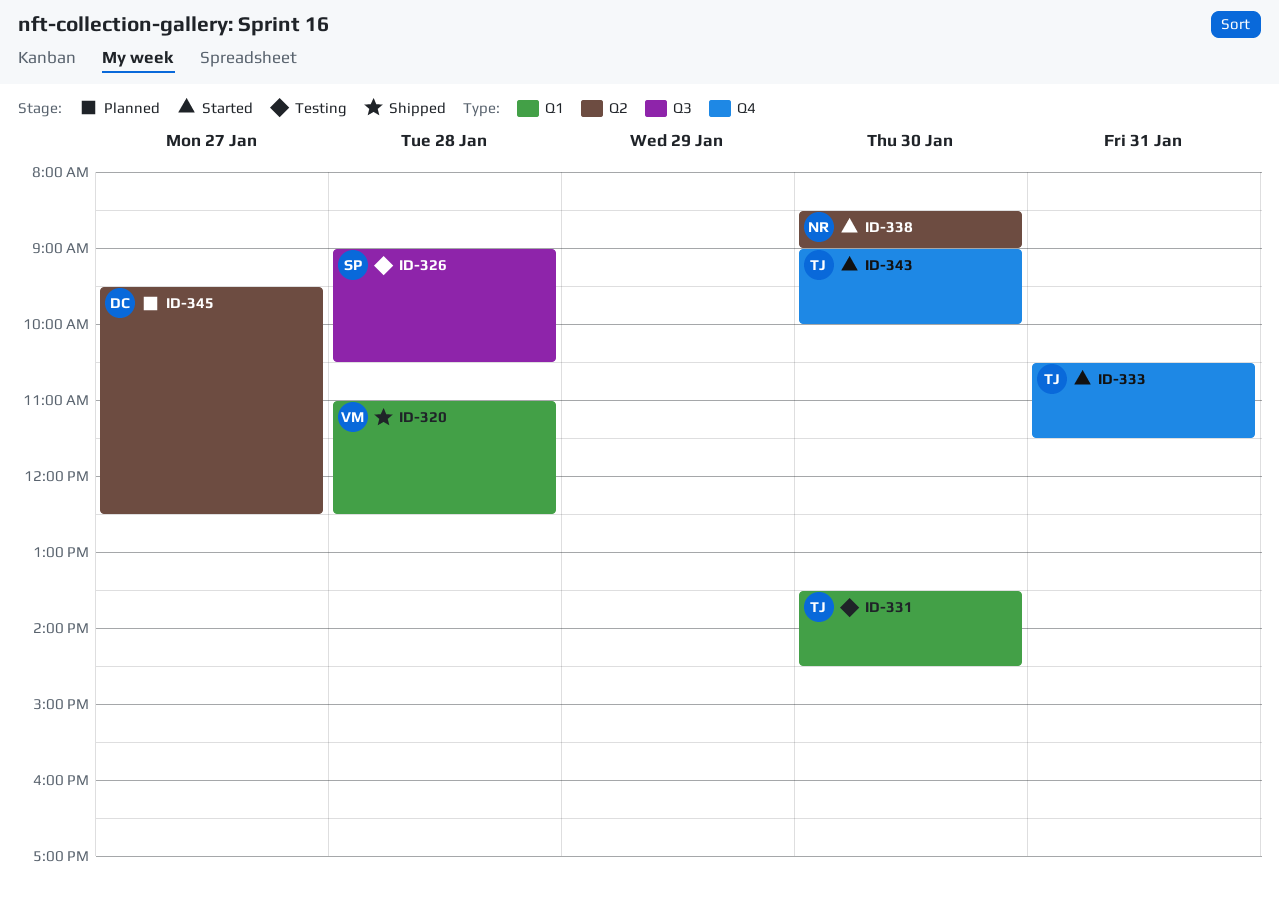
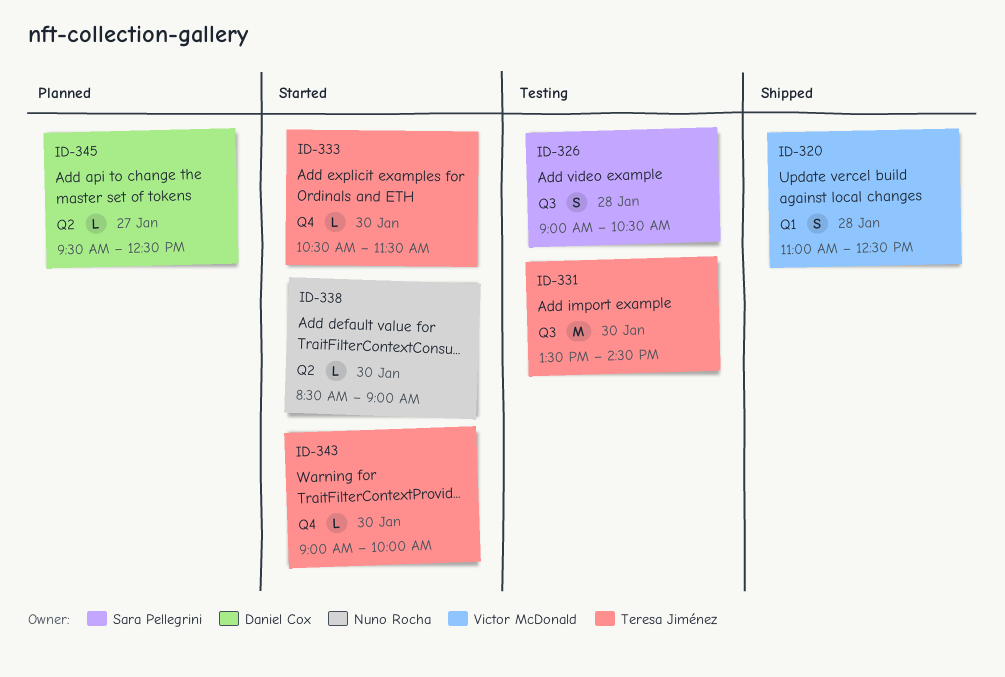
ID-331, label: Q1 -> Q3
ID-333, day: Jan 31 -> Jan 30

